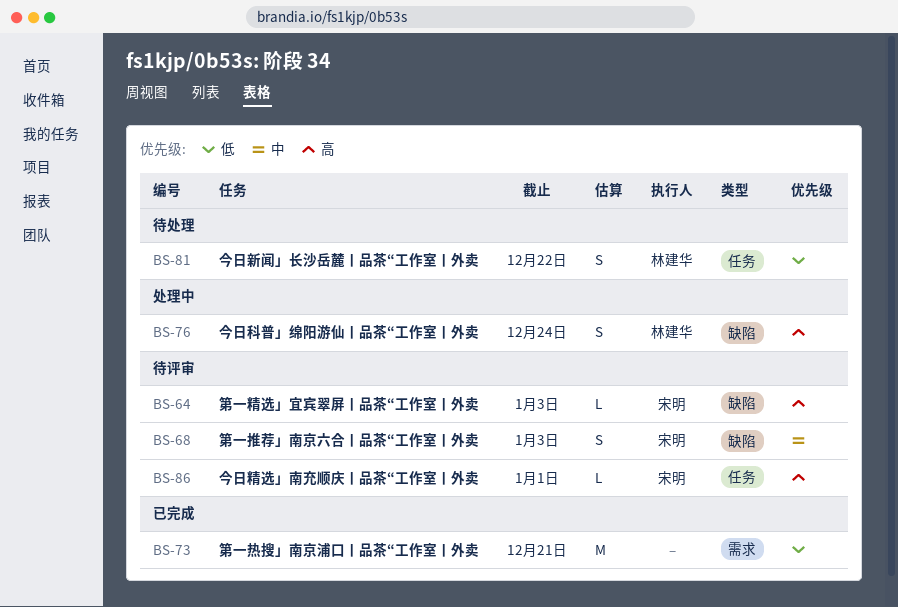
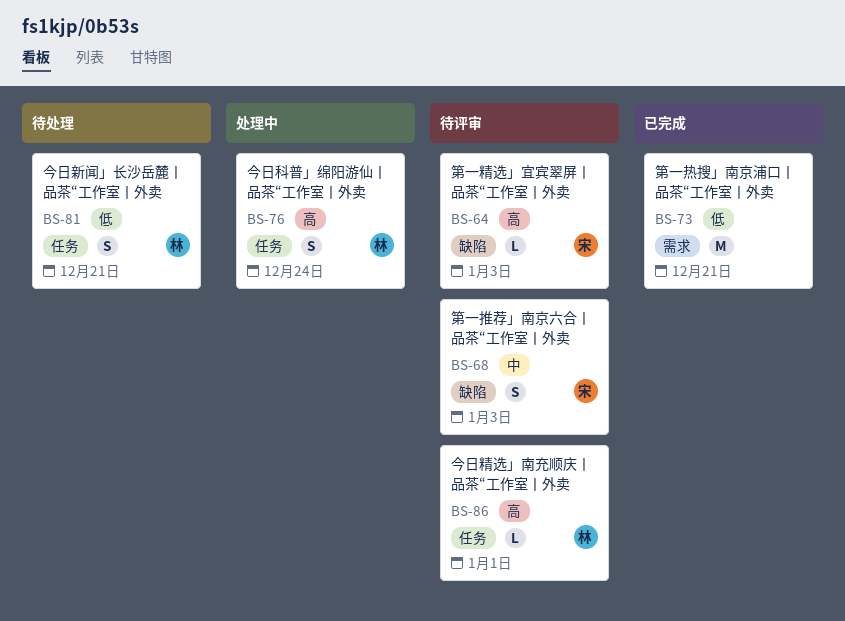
BS-76, label: 缺陷 -> 任务
BS-81, due: Dec 22 -> Dec 21
BS-86, owner: 宋明 -> 林建华

